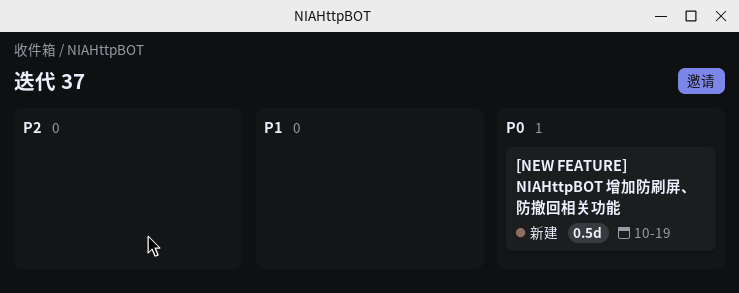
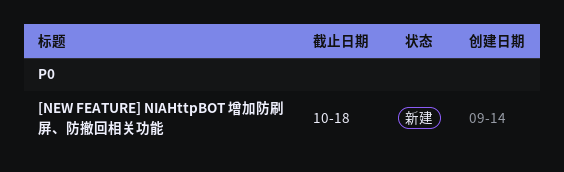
[NEW FEATURE] NIAHttpBOT 增加防刷屏、防撤回相关功能, due: Oct 19 -> Oct 18

